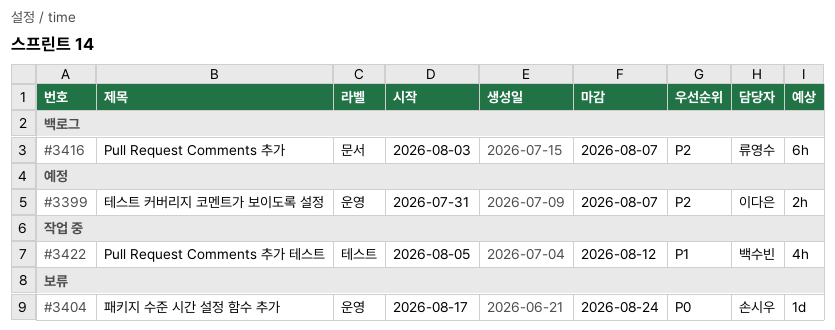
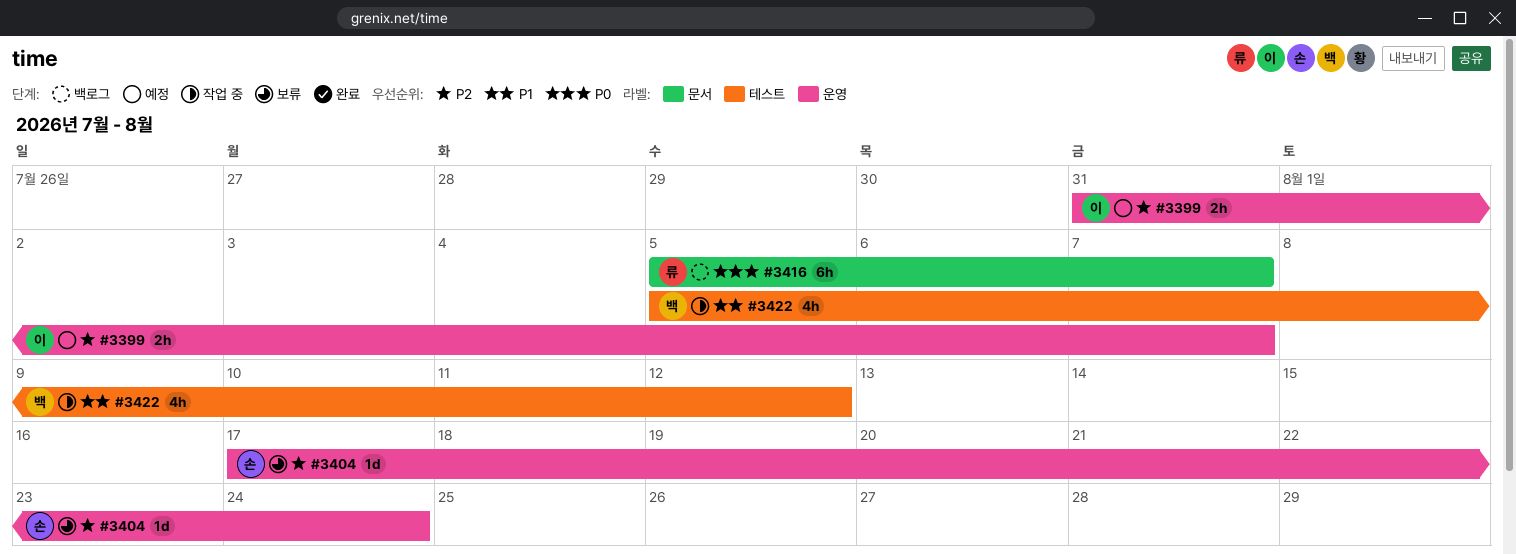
#3404, priority: P0 -> P2
#3416, priority: P2 -> P0
#3416, start: Aug 3 -> Aug 5

